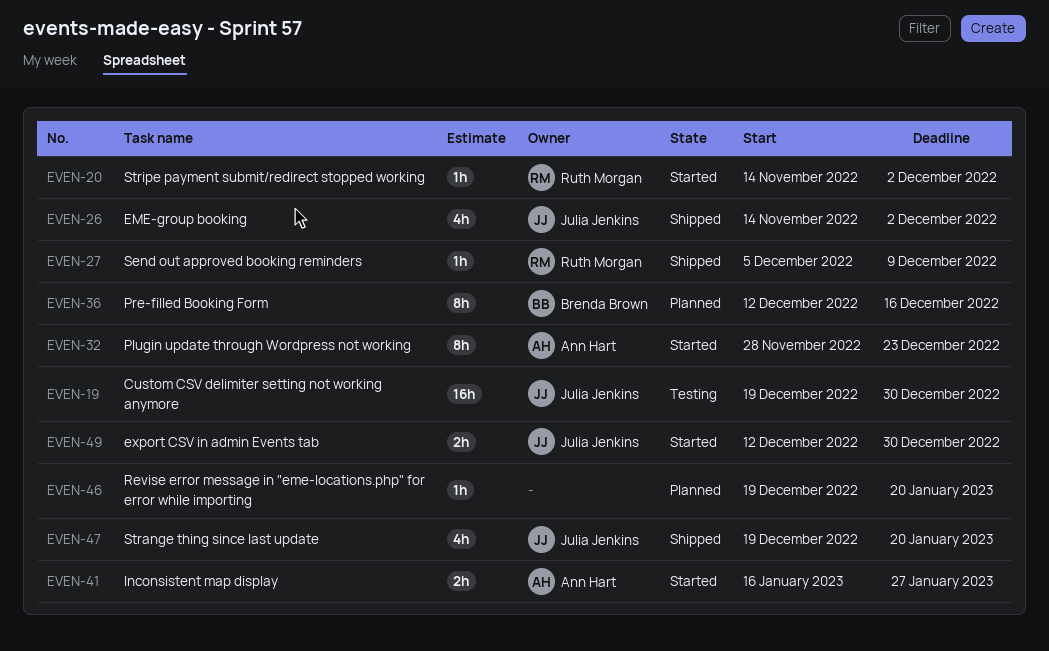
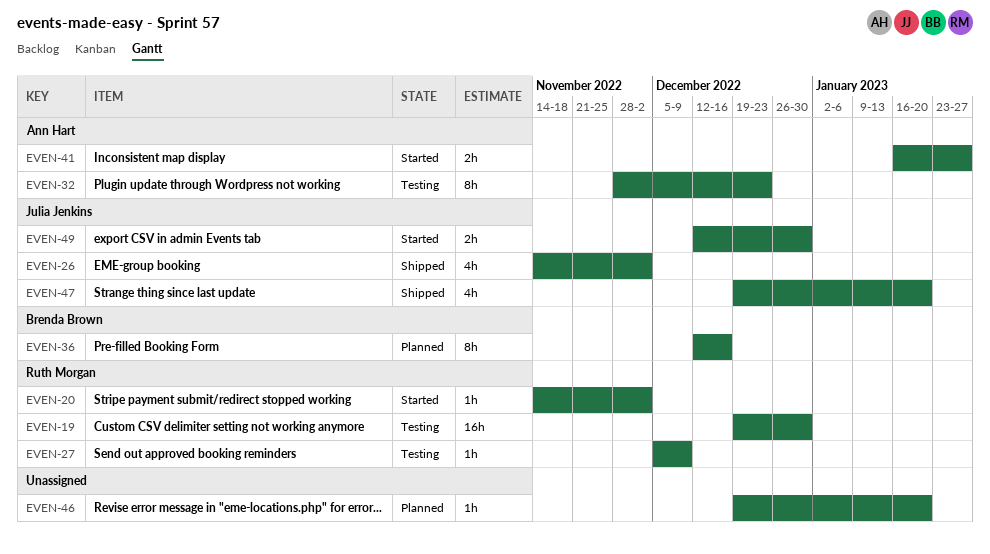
EVEN-19, owner: Julia Jenkins -> Ruth Morgan
EVEN-27, status: Shipped -> Testing
EVEN-32, status: Started -> Testing

